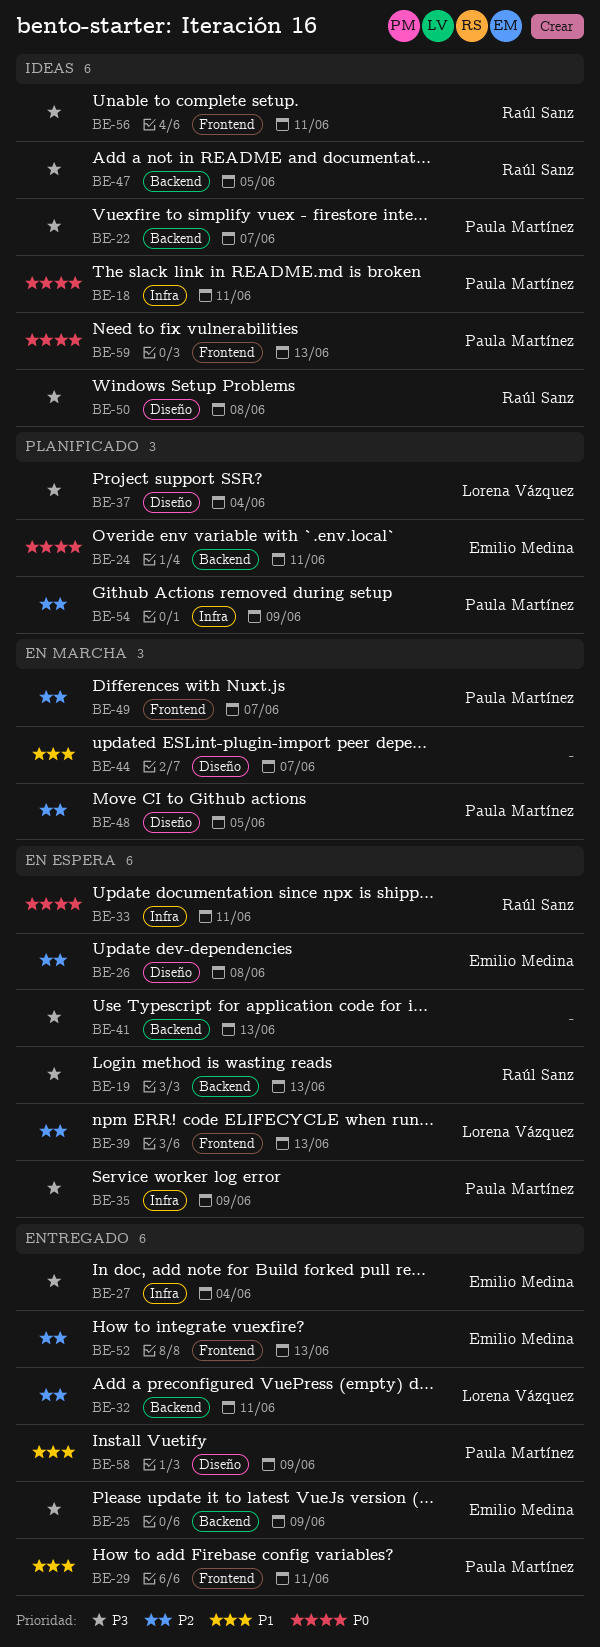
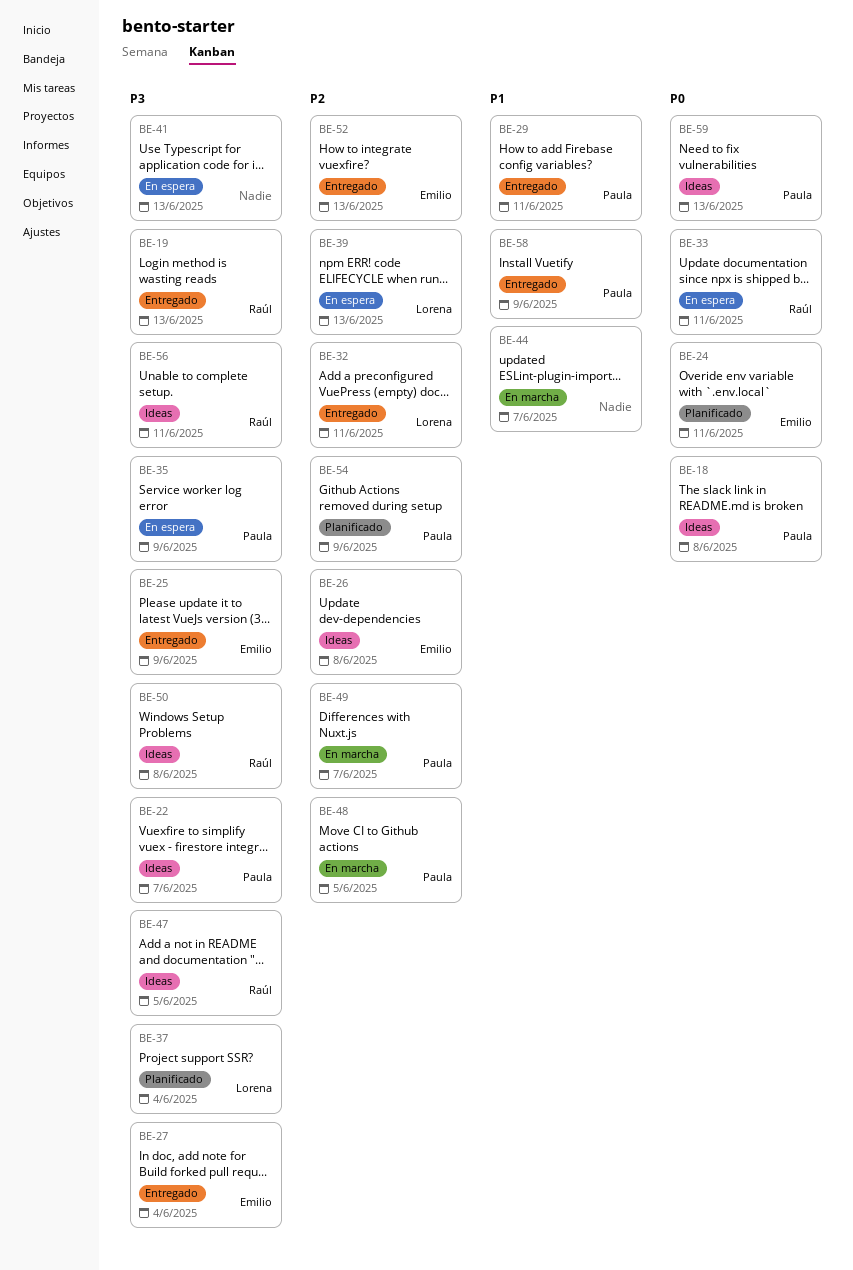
BE-18, due: Jun 11 -> Jun 8
BE-19, status: En espera -> Entregado
BE-26, status: En espera -> Ideas

